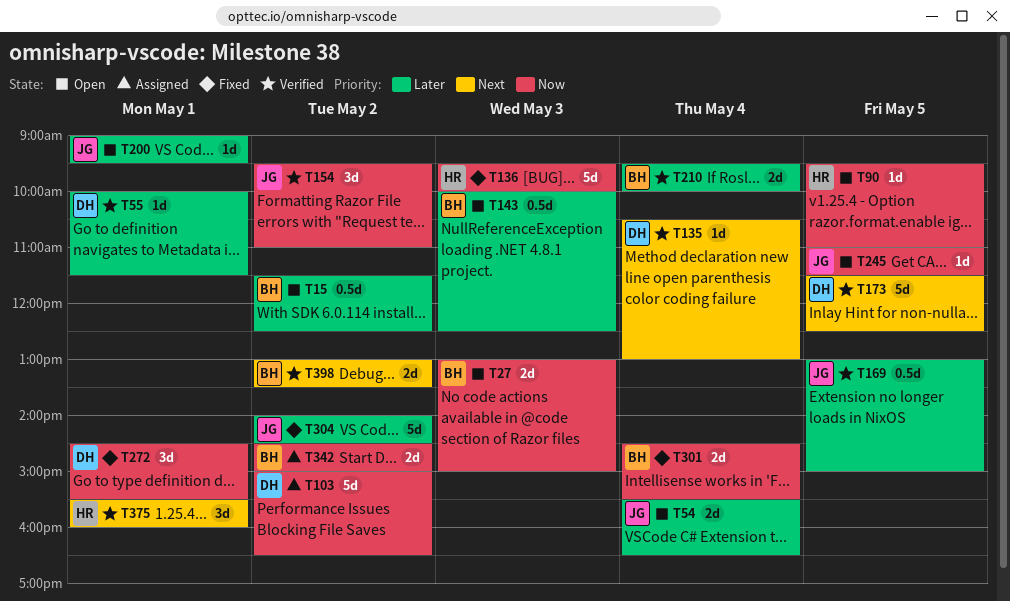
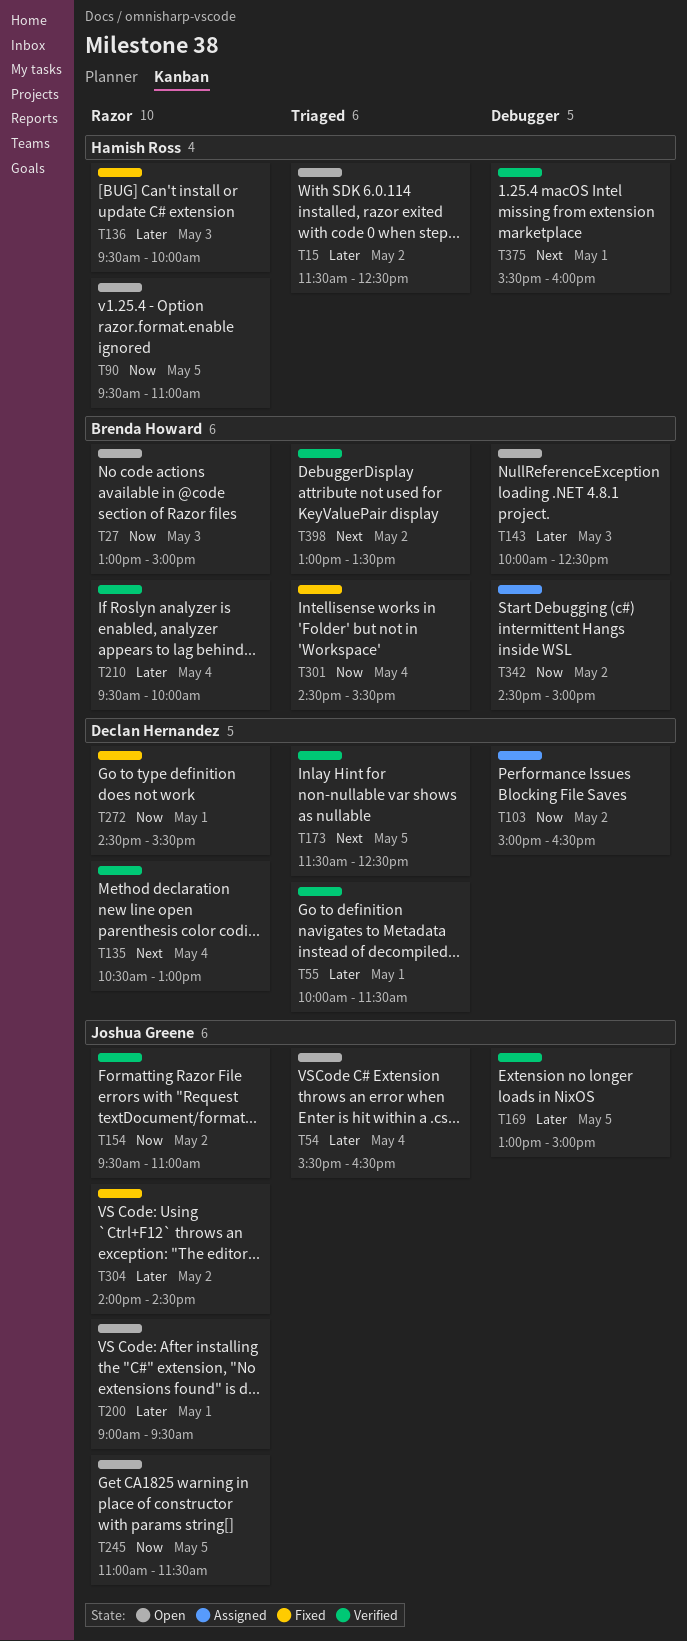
T15, owner: Brenda Howard -> Hamish Ross
T136, priority: Now -> Later

